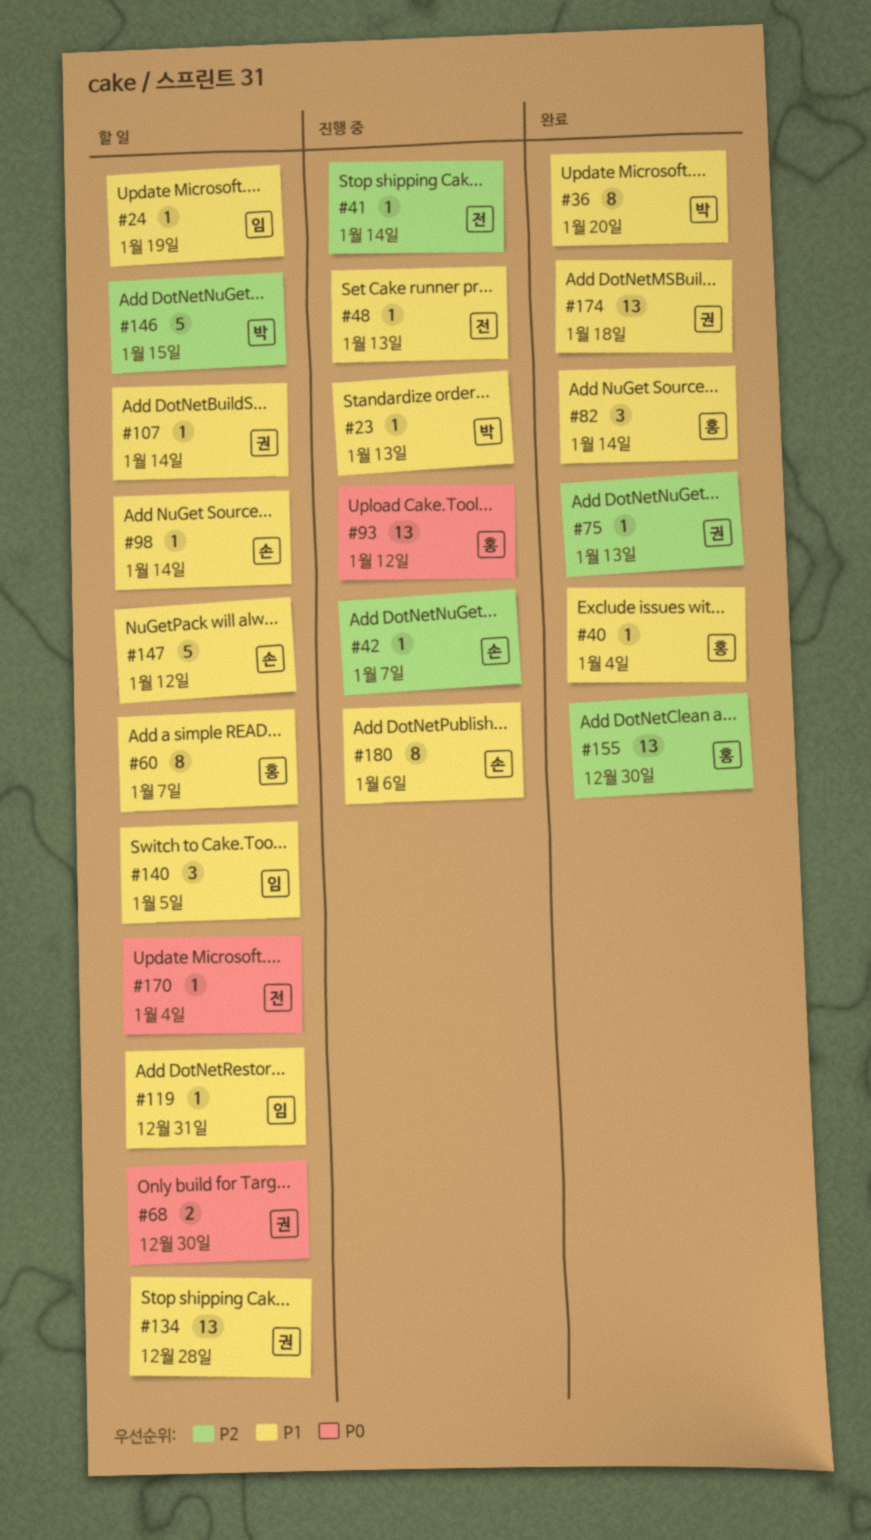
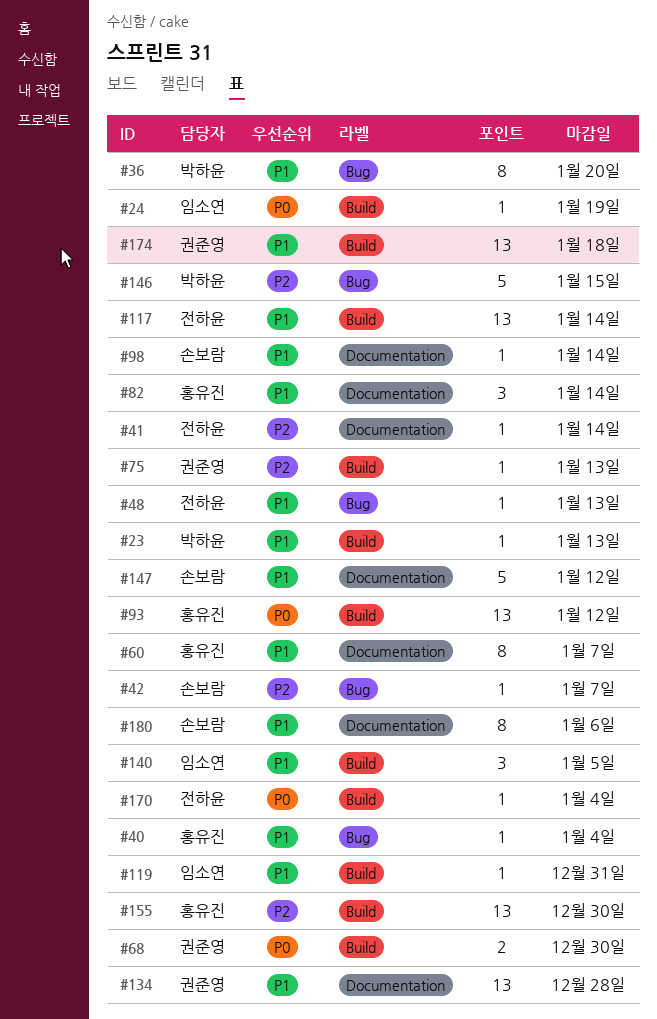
#24, priority: P1 -> P0
#107: present -> none
#117: none -> present

